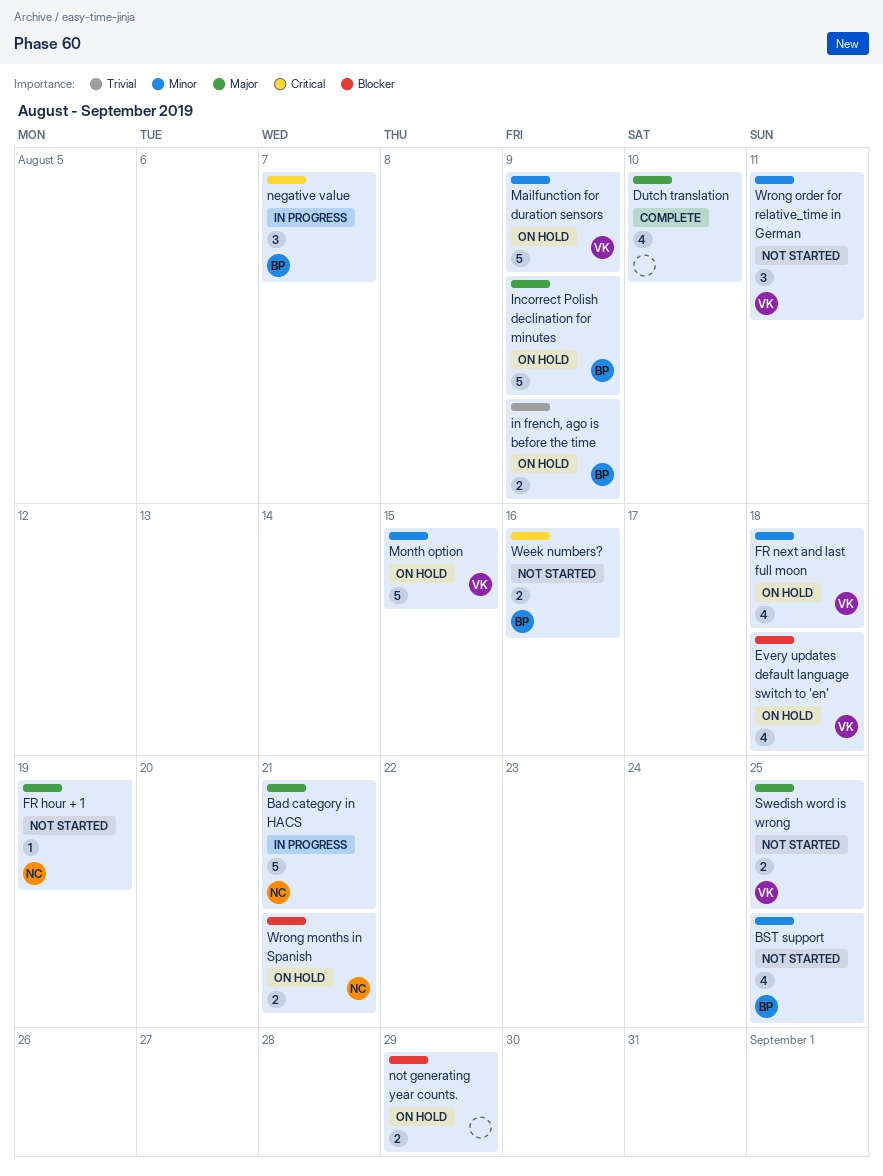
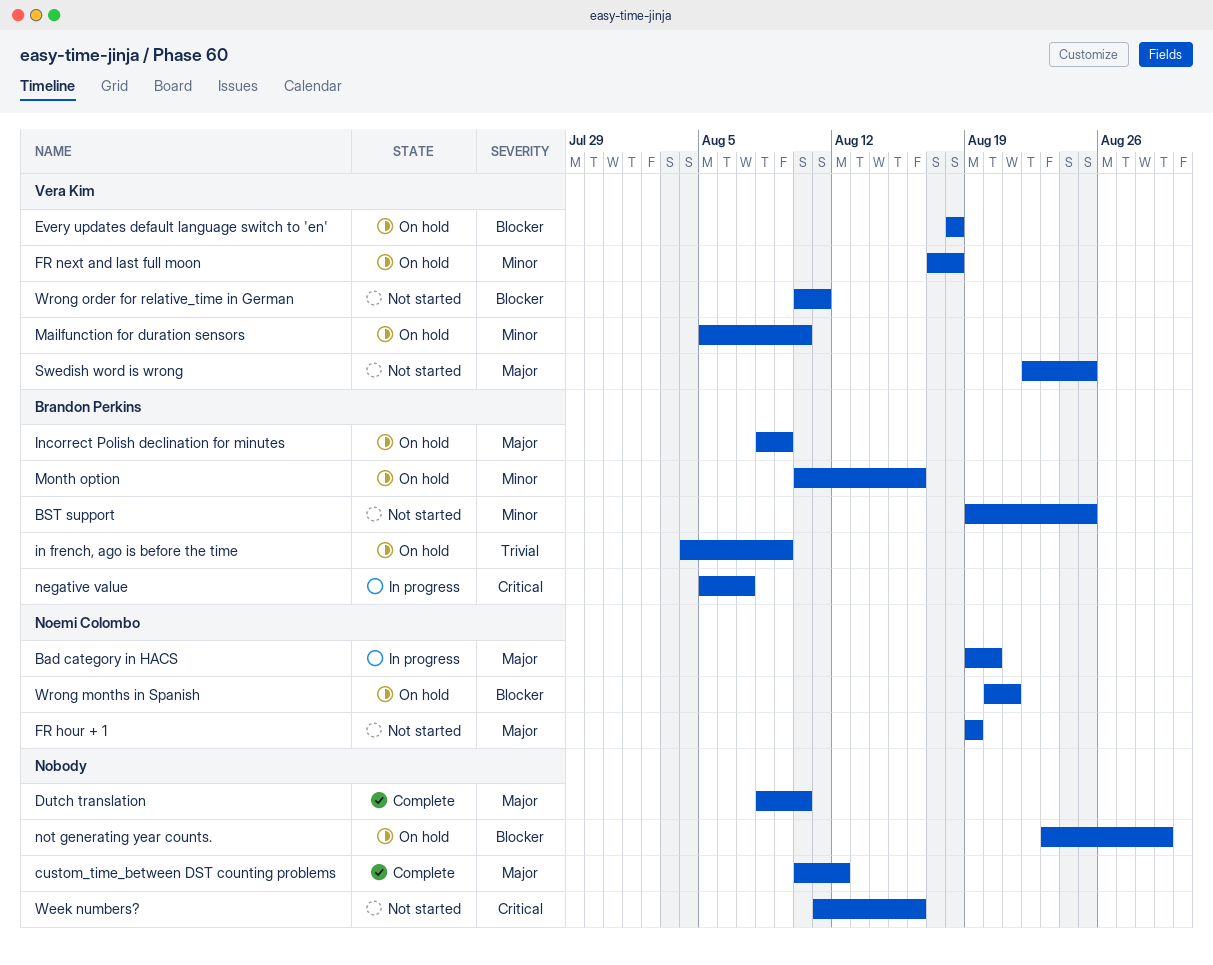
Bad category in HACS, due: Aug 21 -> Aug 20
custom_time_between DST counting problems: none -> present
Mailfunction for duration sensors, due: Aug 9 -> Aug 10
Month option, owner: Vera Kim -> Brandon Perkins
Month option, due: Aug 15 -> Aug 16
Week numbers?, owner: Brandon Perkins -> none
Wrong order for relative_time in German, priority: Minor -> Blocker

